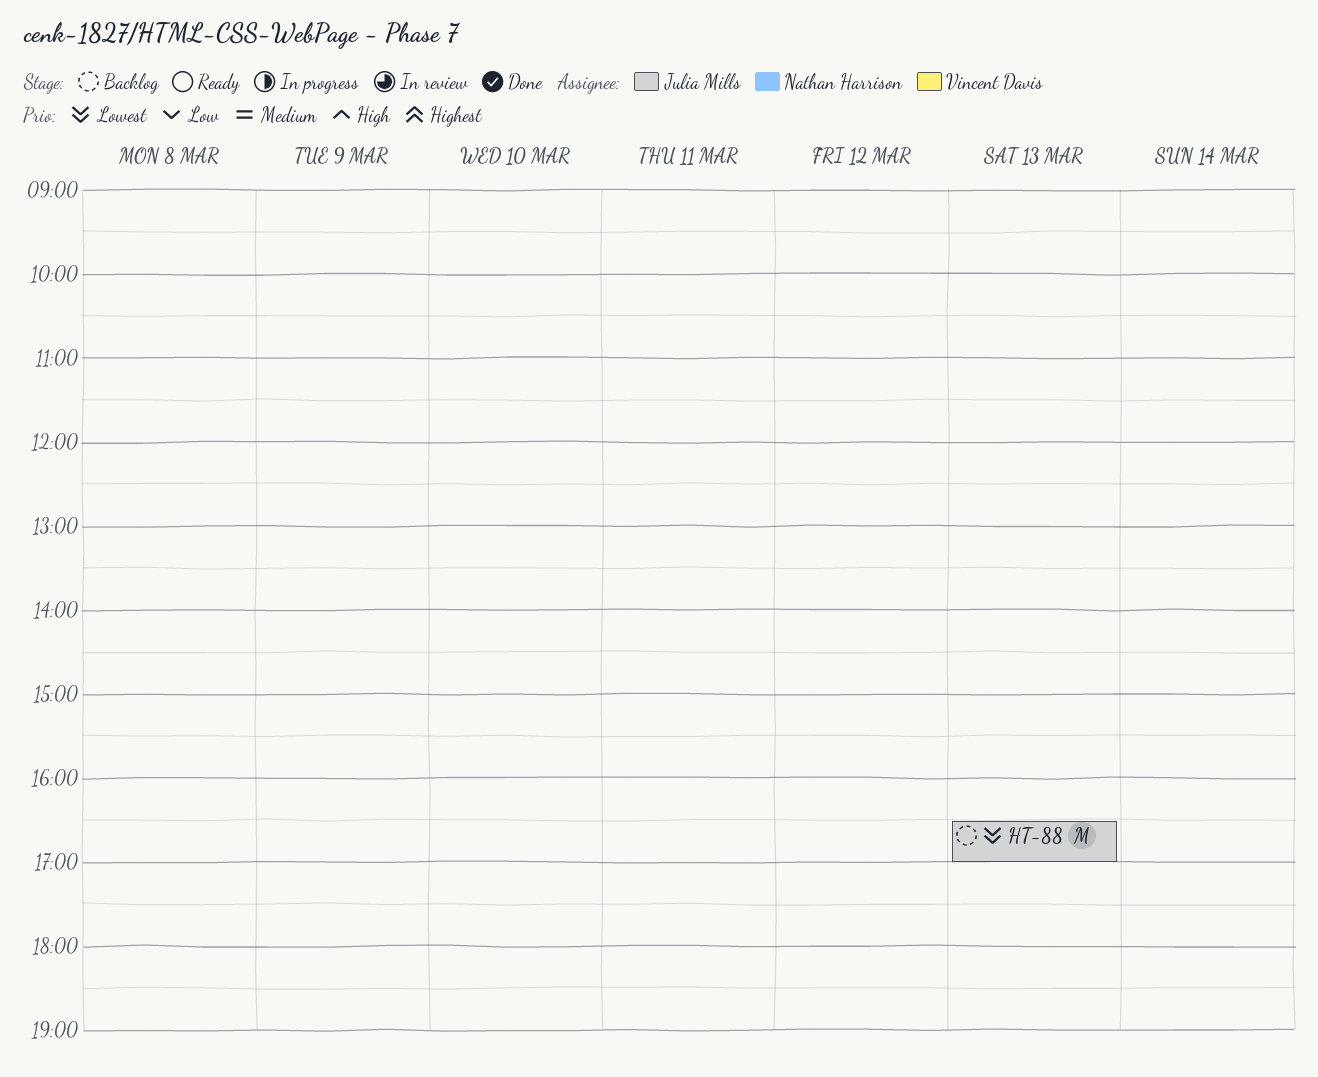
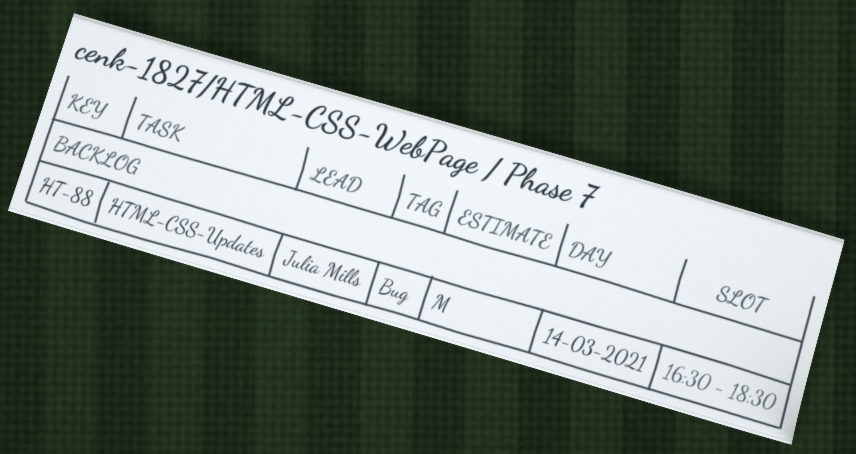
HT-88, day: Mar 13 -> Mar 14
HT-88, ends: 17:00 -> 18:30

